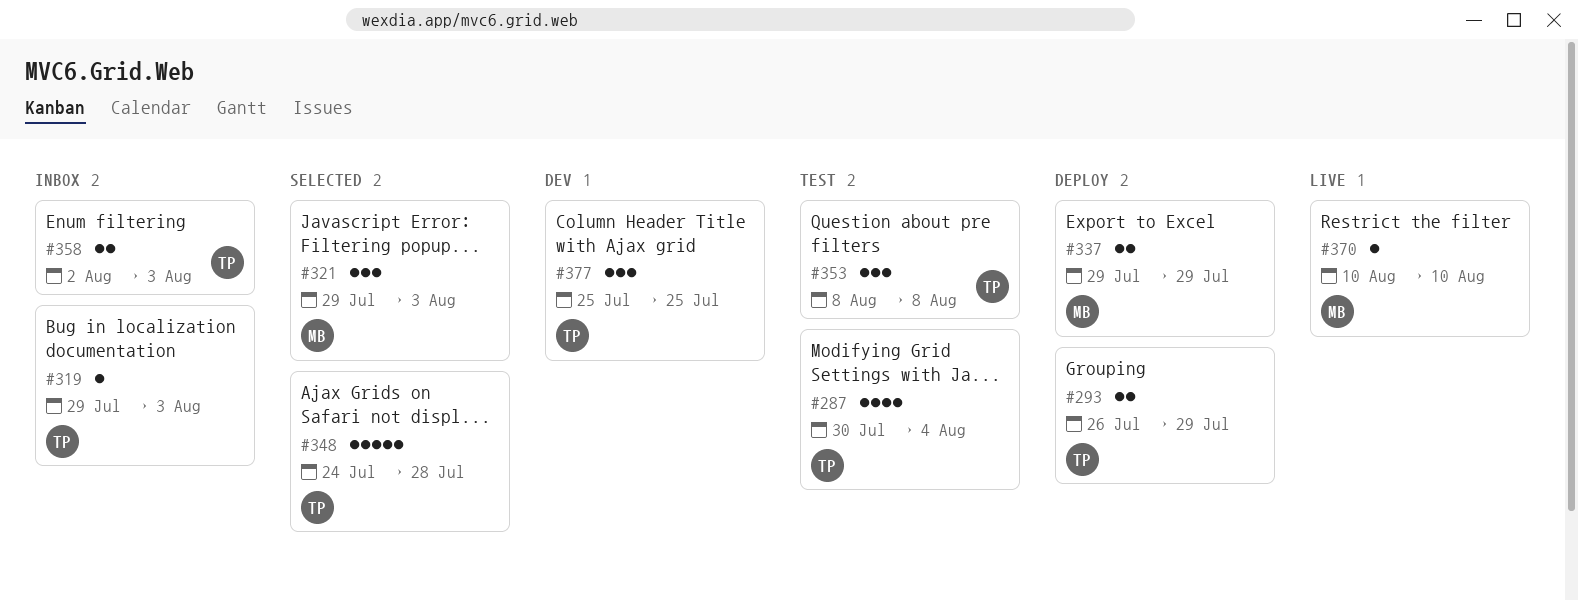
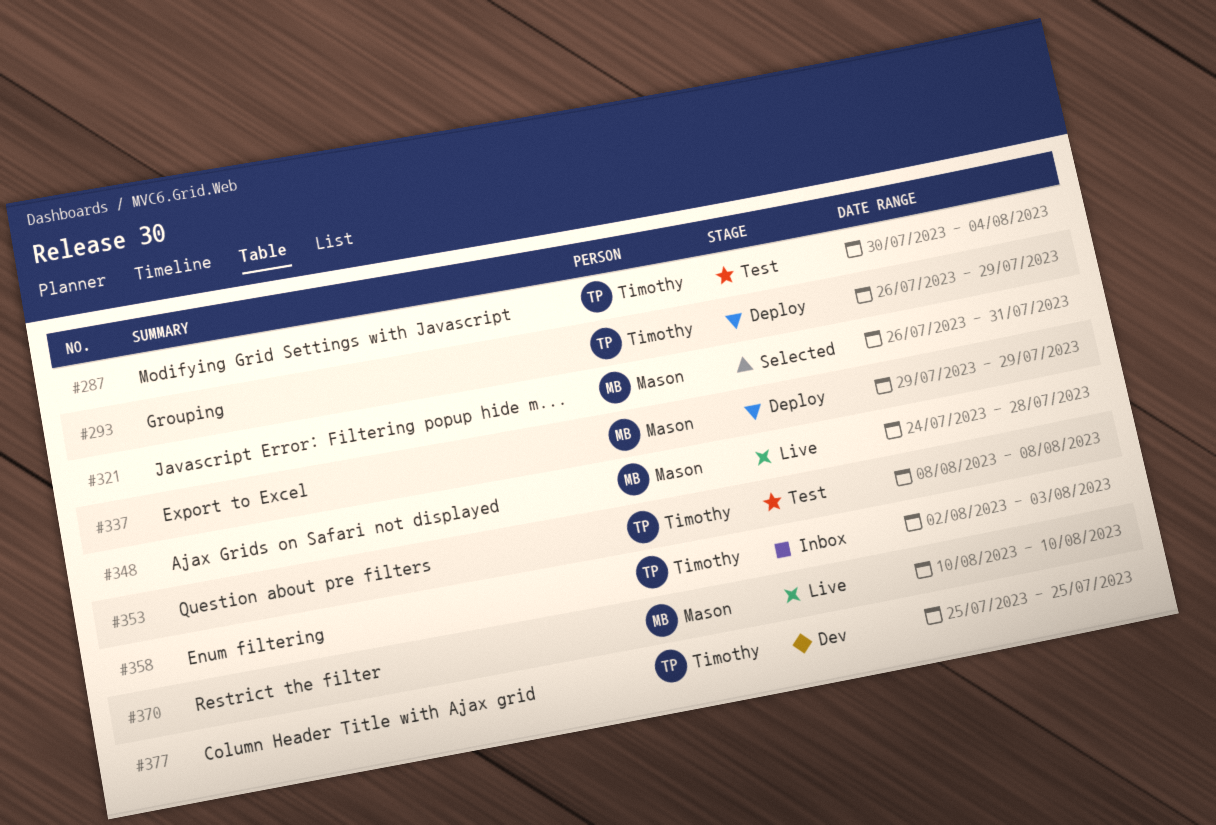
#319: present -> none
#321, start: Jul 29 -> Jul 26
#321, due: Aug 3 -> Jul 31
#348, status: Selected -> Live
#348, owner: Timothy -> Mason

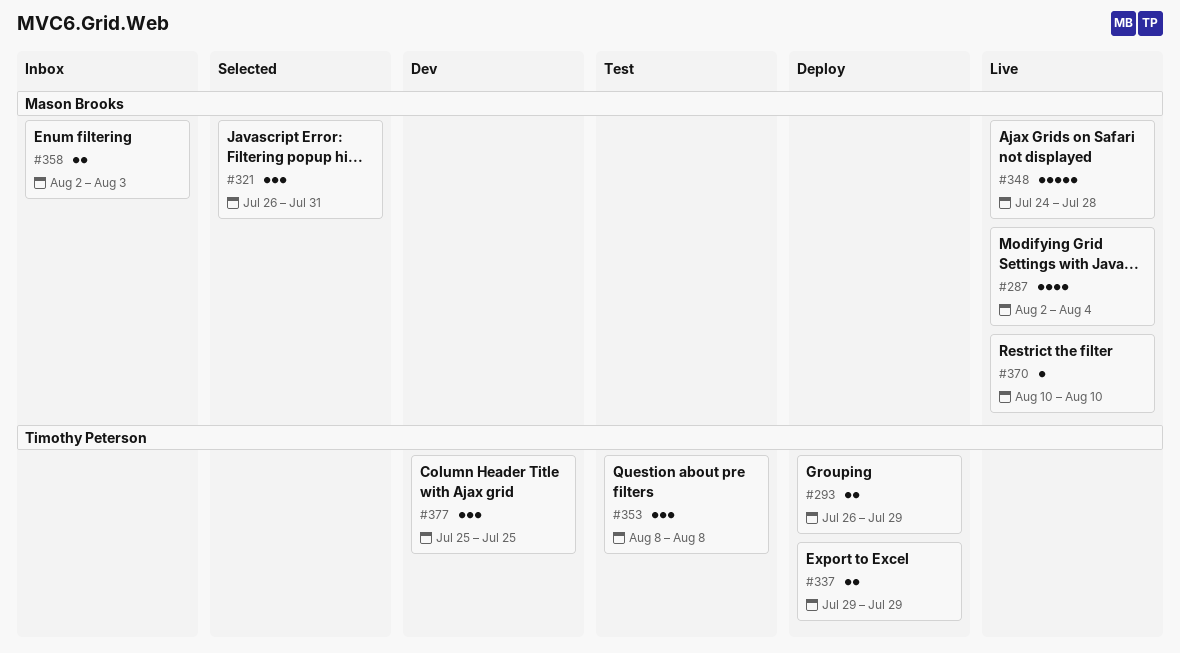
#287, status: Test -> Live
#287, owner: Timothy Peterson -> Mason Brooks
#287, start: Jul 30 -> Aug 2
#337, owner: Mason Brooks -> Timothy Peterson
#358, owner: Timothy Peterson -> Mason Brooks

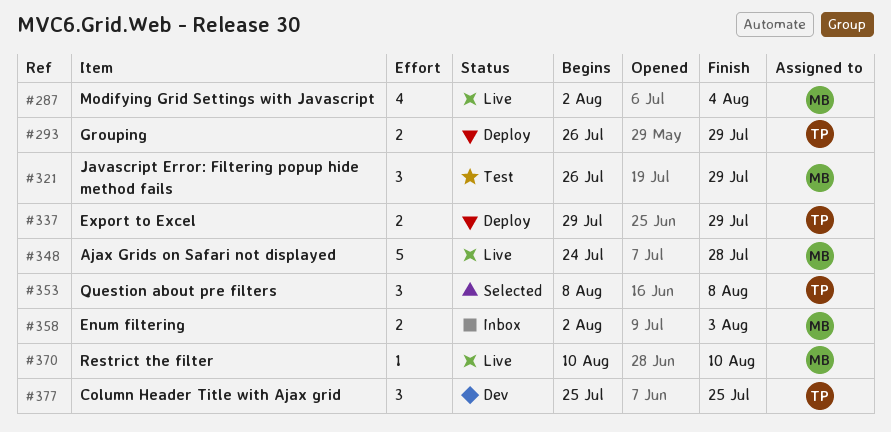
#321, status: Selected -> Test
#321, due: Jul 31 -> Jul 29
#353, status: Test -> Selected

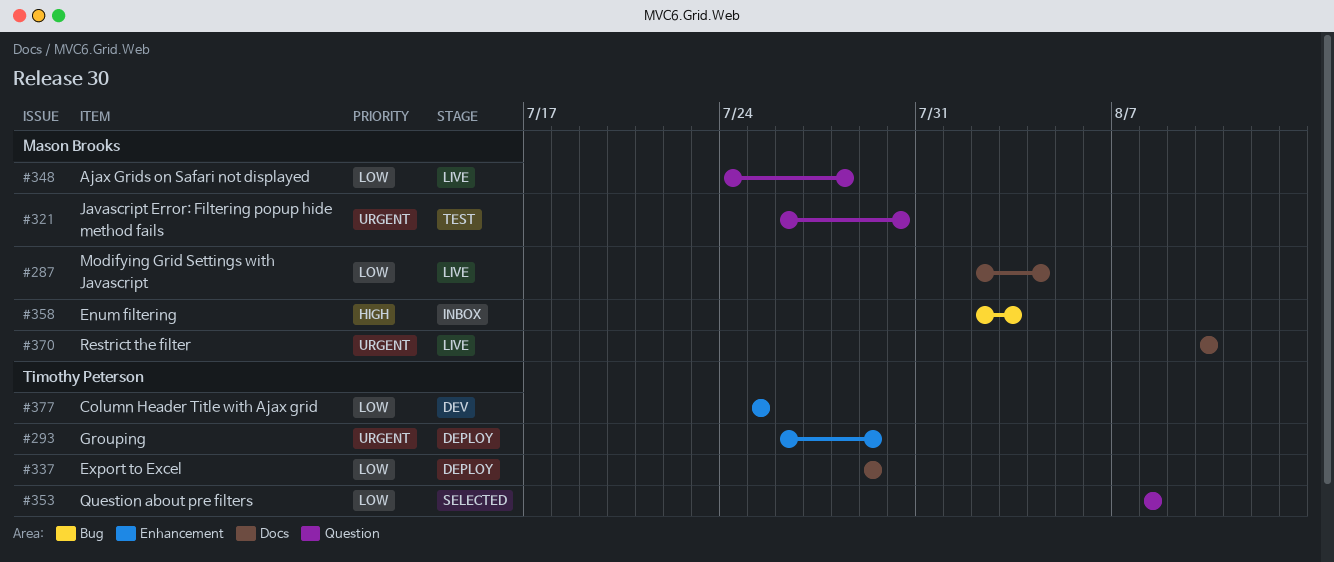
#321, due: Jul 29 -> Jul 30

